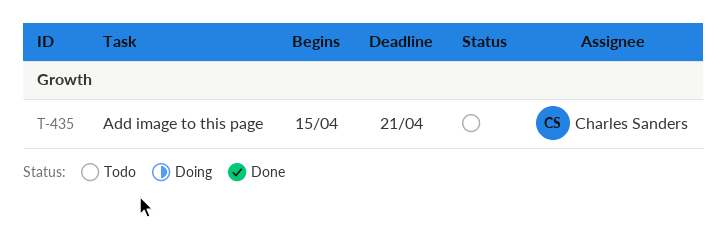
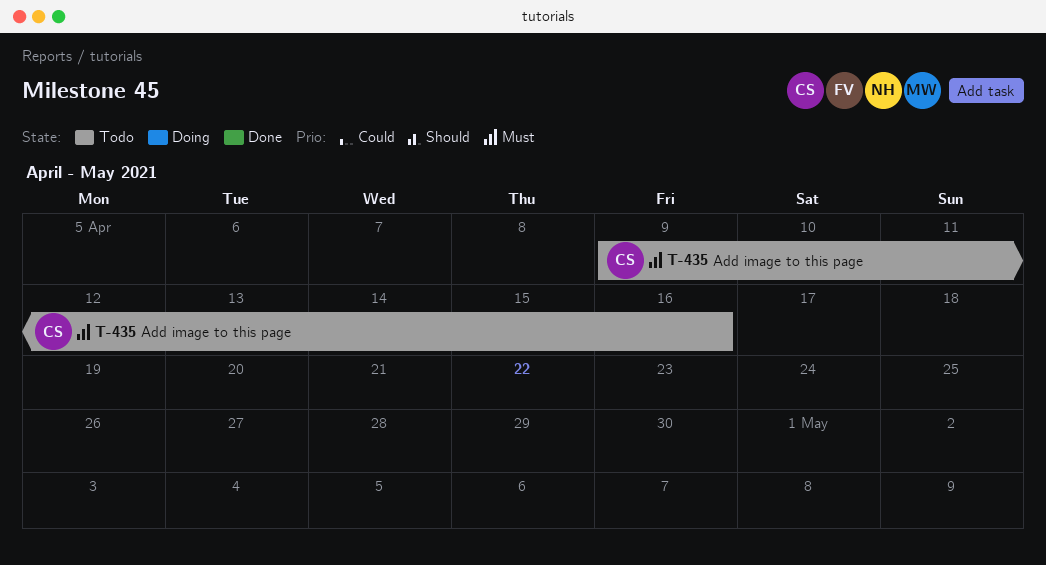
T-435, start: Apr 15 -> Apr 9
T-435, due: Apr 21 -> Apr 16

